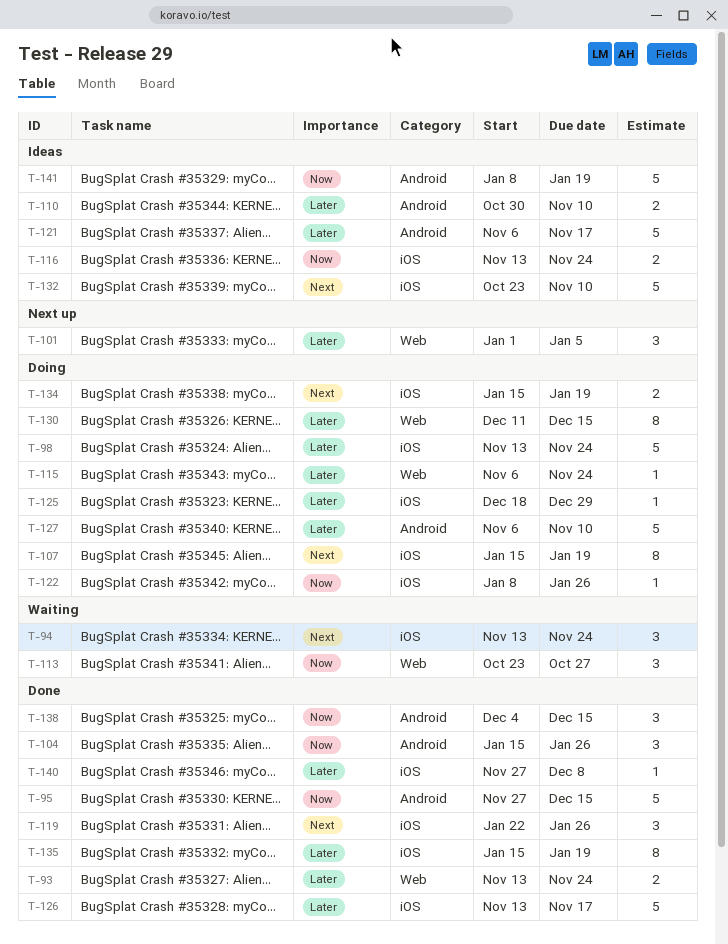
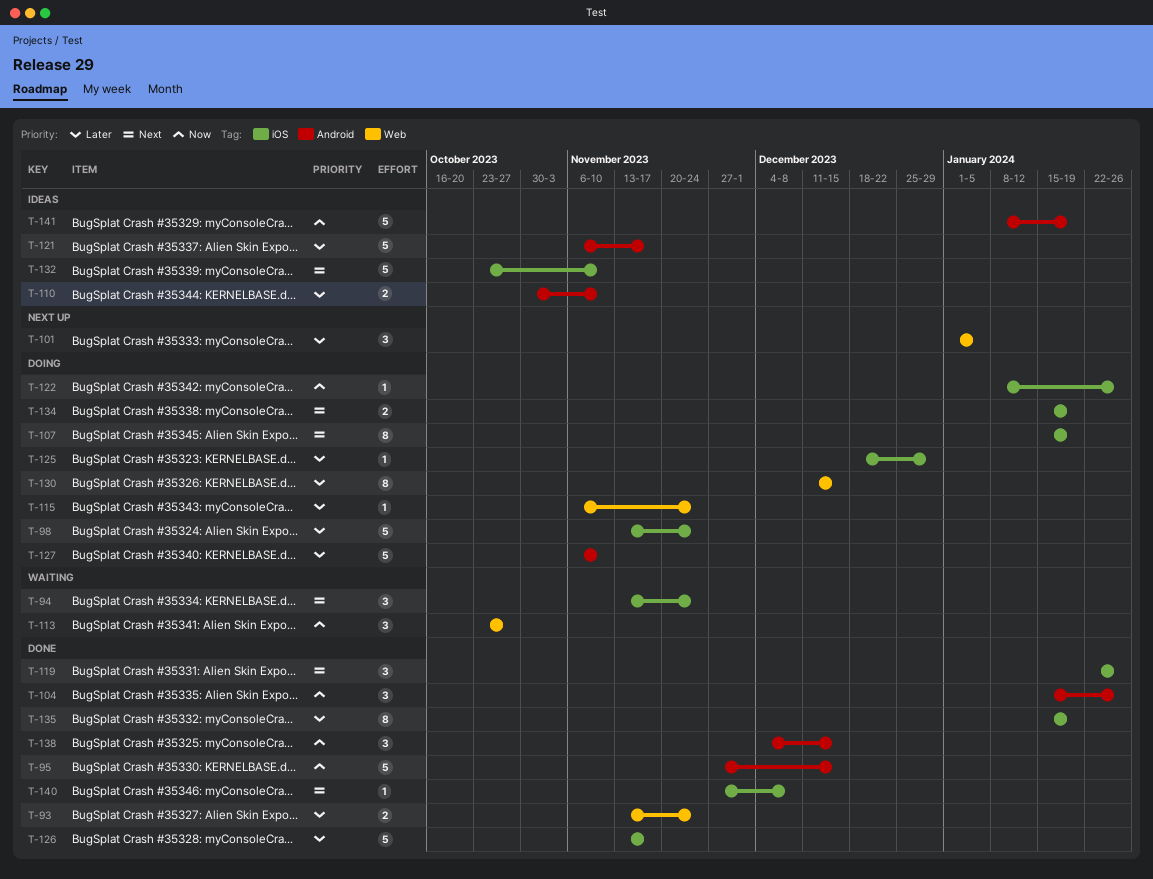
T-116: present -> none
T-140, priority: Later -> Next

